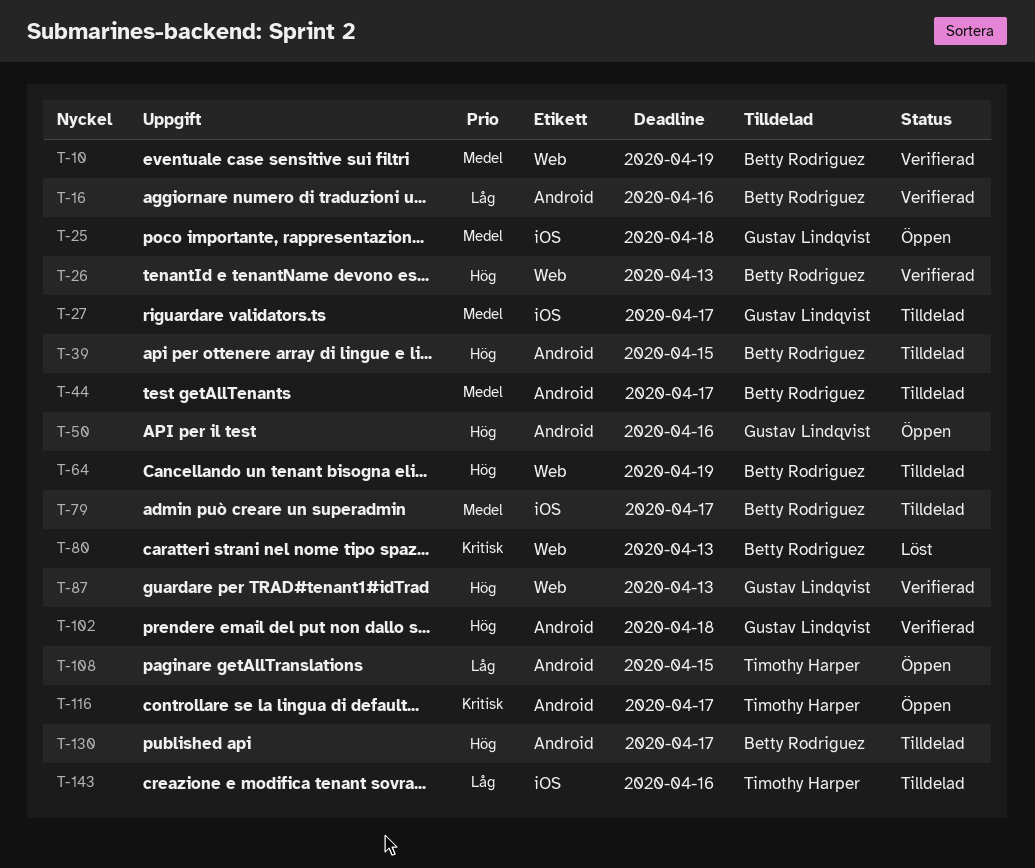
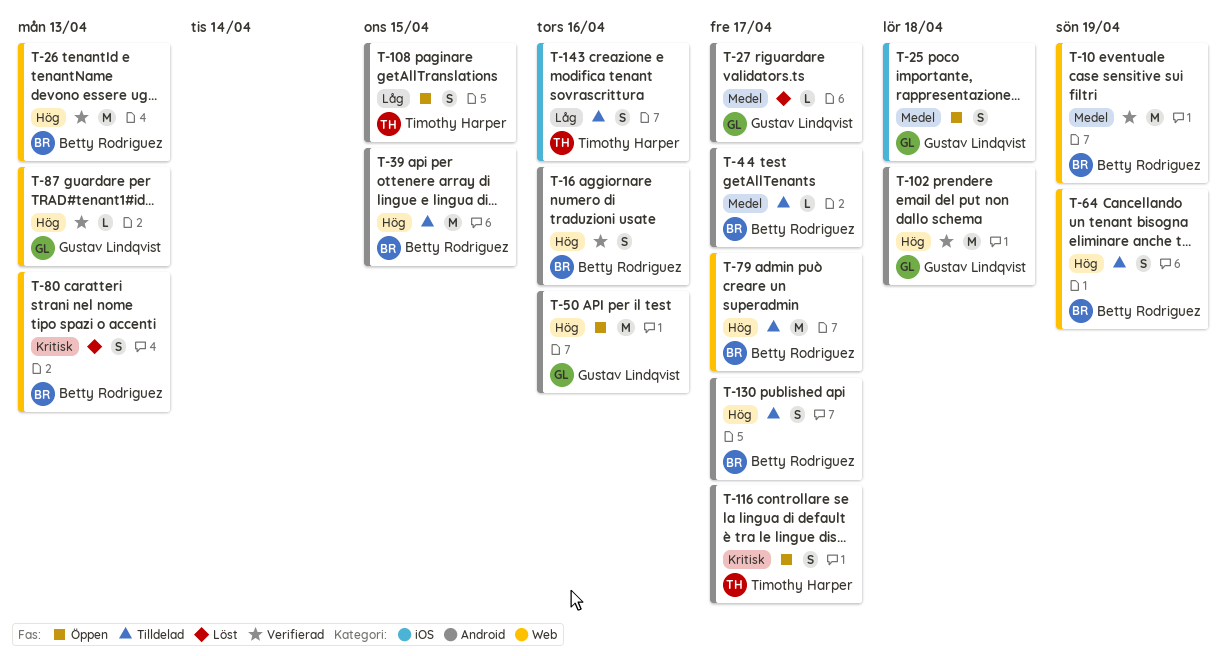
T-16, priority: Låg -> Hög
T-27, status: Tilldelad -> Löst
T-27, label: iOS -> Android
T-79, priority: Medel -> Hög
T-79, label: iOS -> Web

